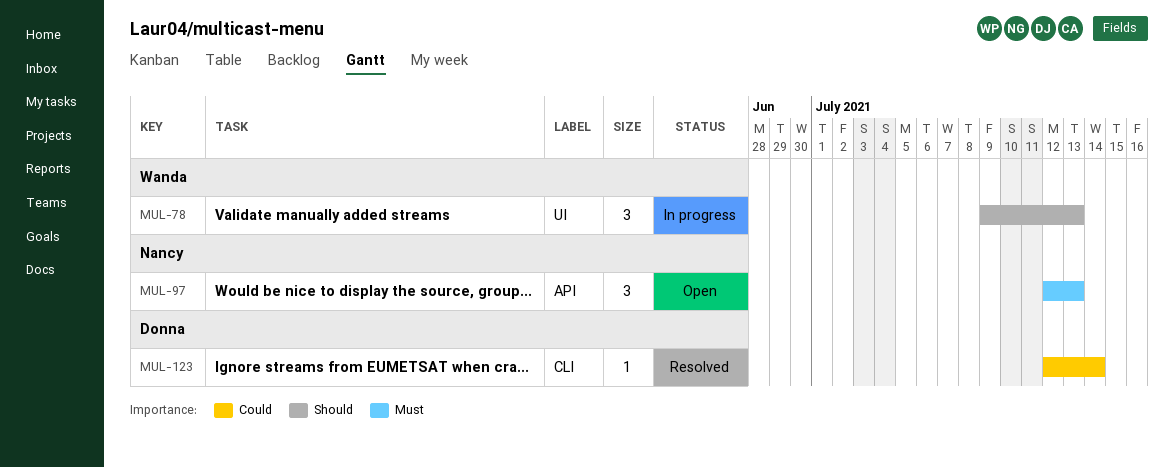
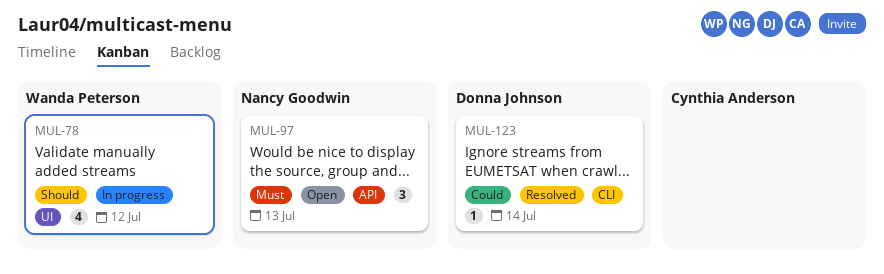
MUL-78, estimate: 3 -> 4
MUL-78, due: Jul 13 -> Jul 12

